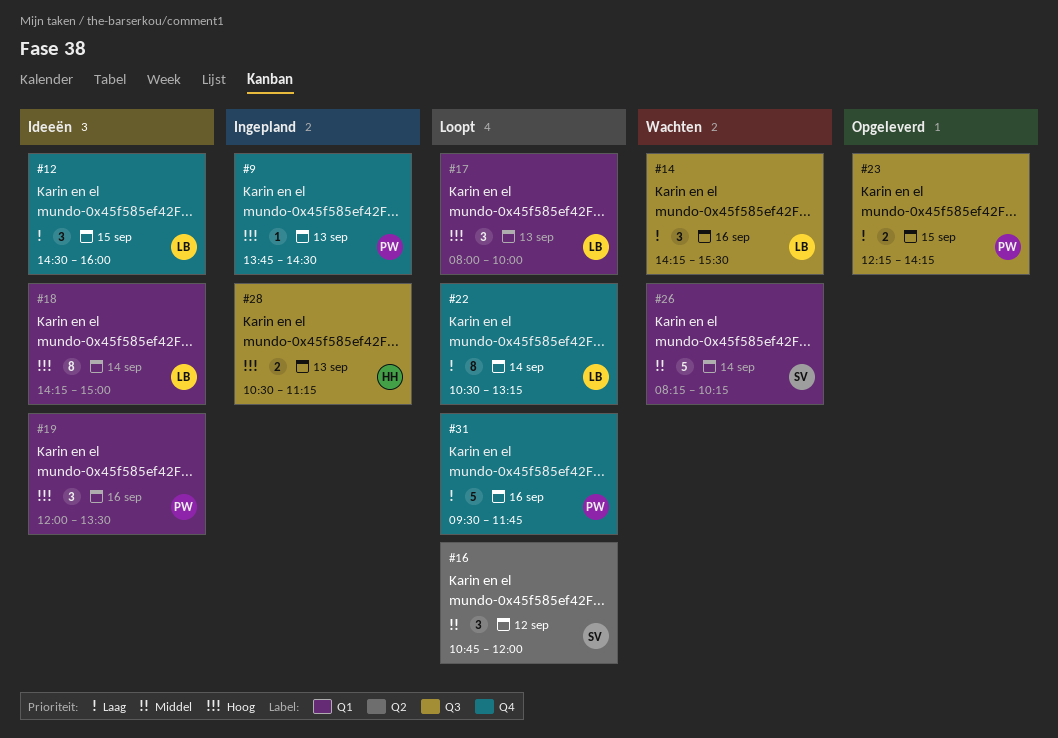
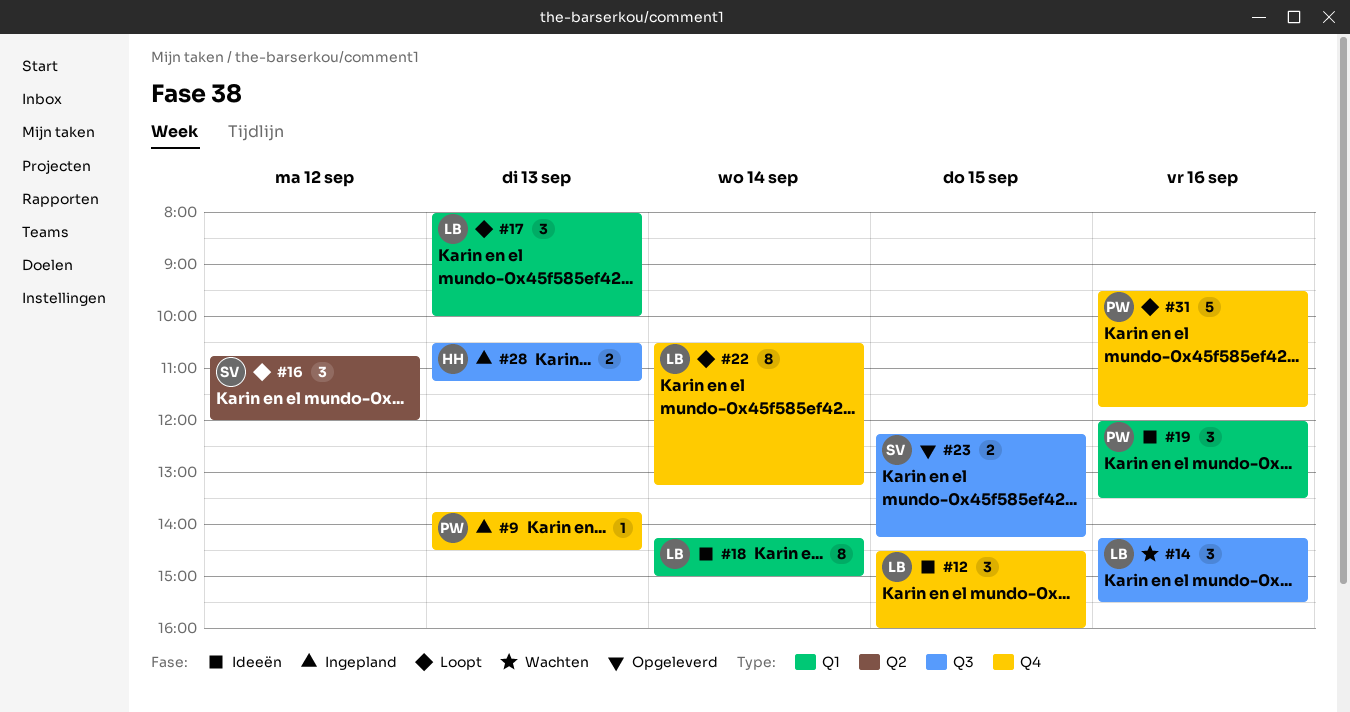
#23, owner: PW -> SV
#26: present -> none

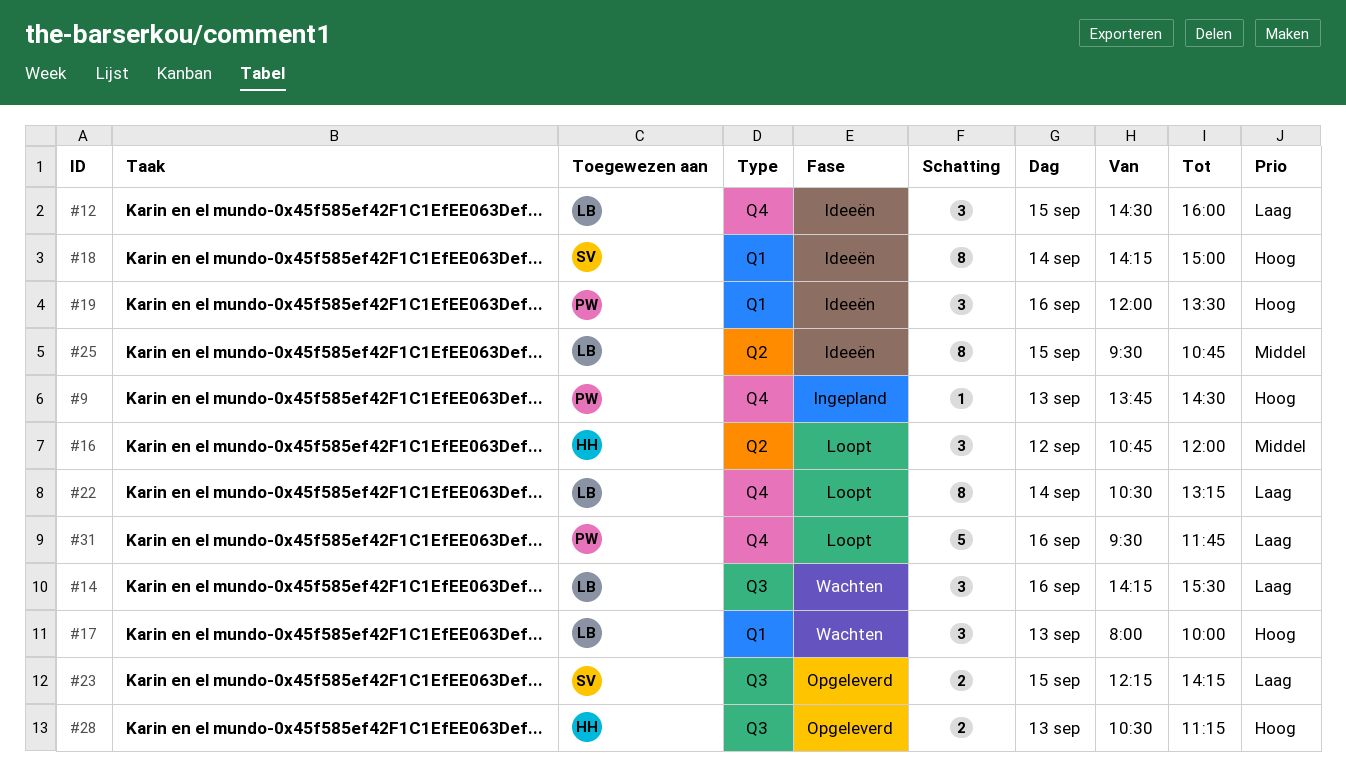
#16, owner: SV -> HH
#17, status: Loopt -> Wachten
#18, owner: LB -> SV
#25: none -> present
#28, status: Ingepland -> Opgeleverd

